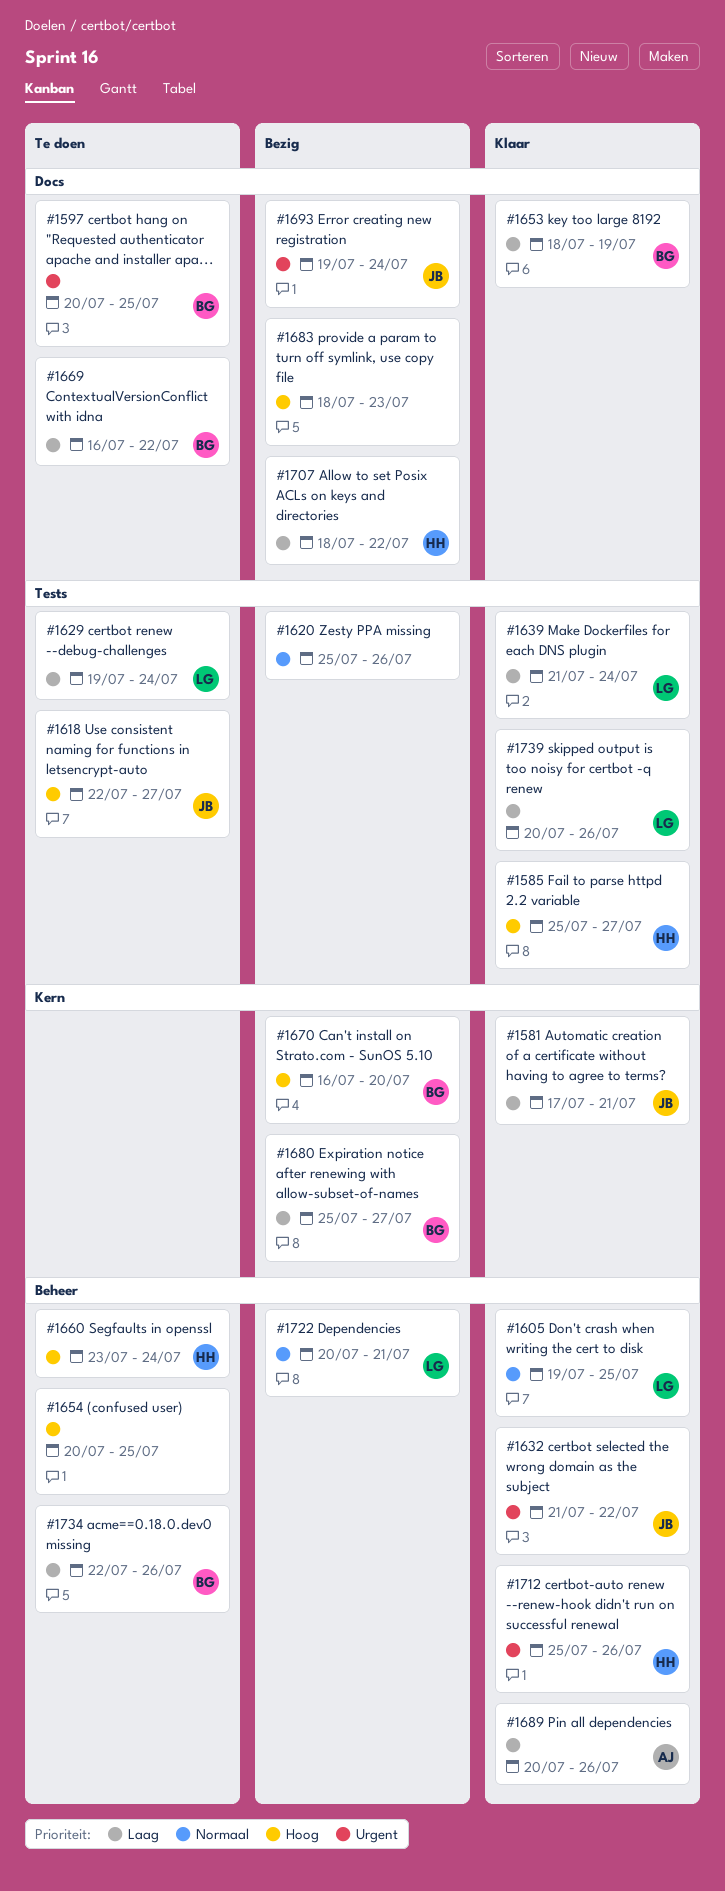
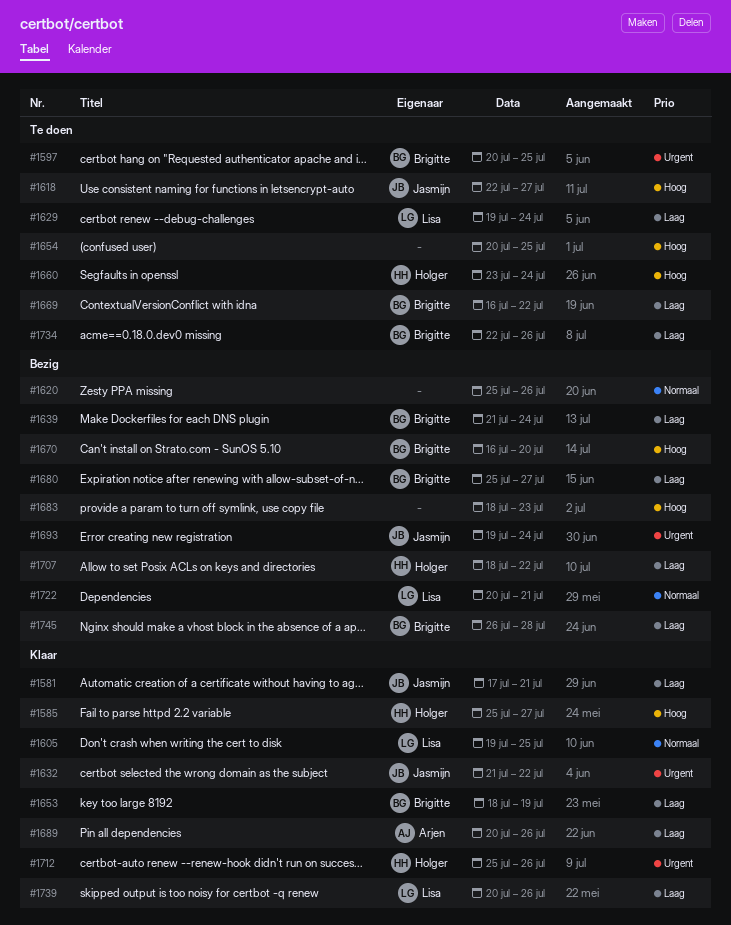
#1639, status: Klaar -> Bezig
#1639, owner: Lisa -> Brigitte
#1745: none -> present

